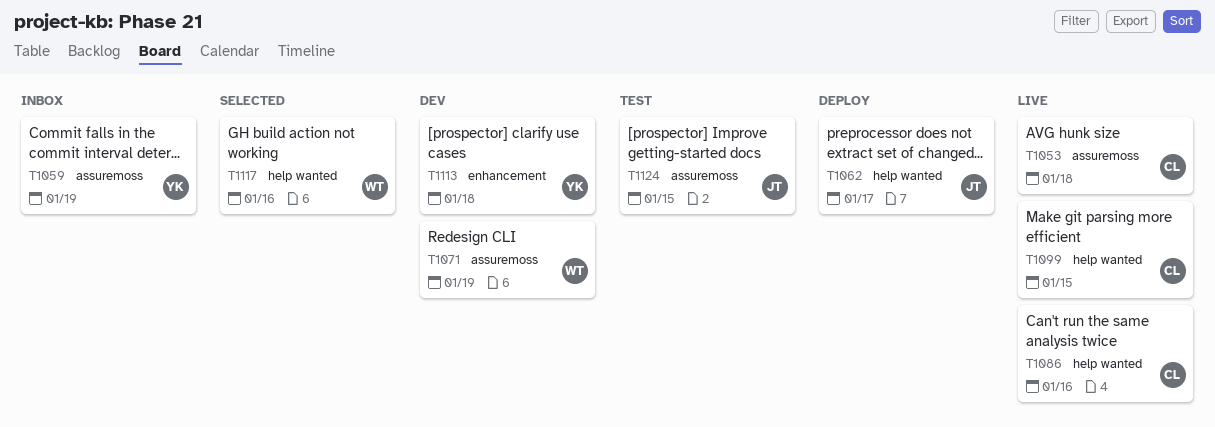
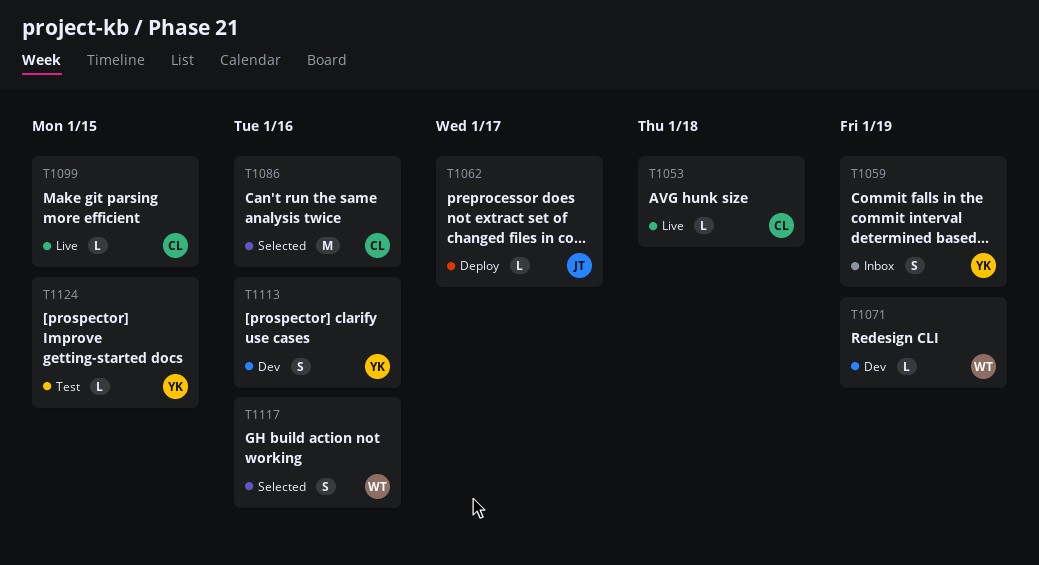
T1086, status: Live -> Selected
T1113, due: Jan 18 -> Jan 16
T1124, owner: JT -> YK

